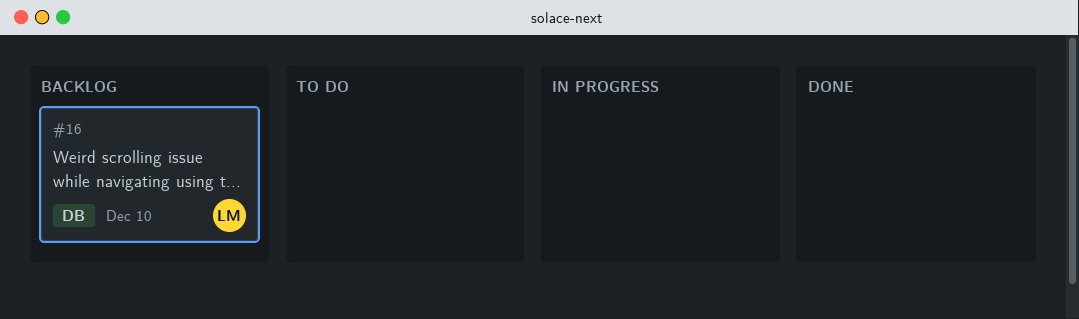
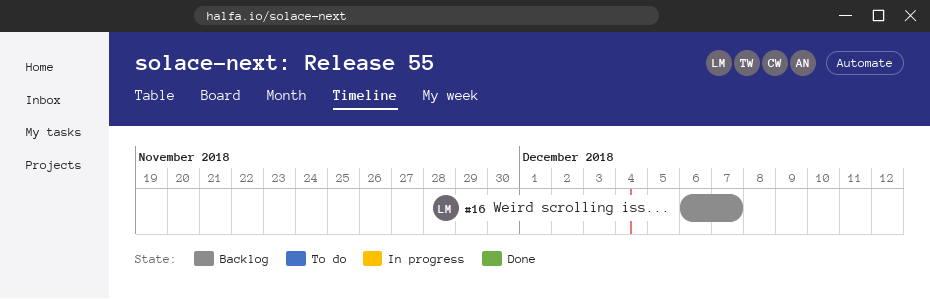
#16, due: Dec 10 -> Dec 7

